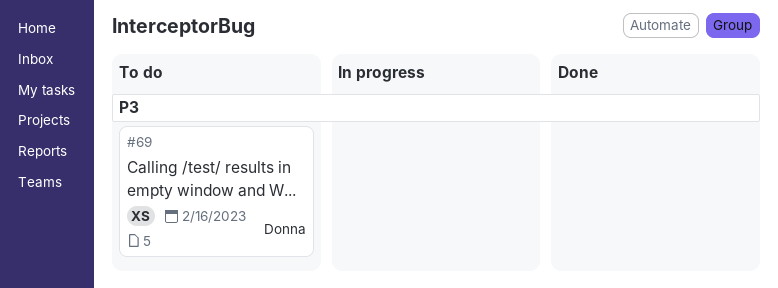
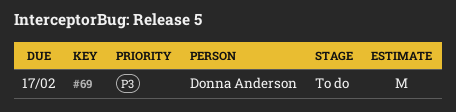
#69, estimate: XS -> M
#69, due: Feb 16 -> Feb 17

